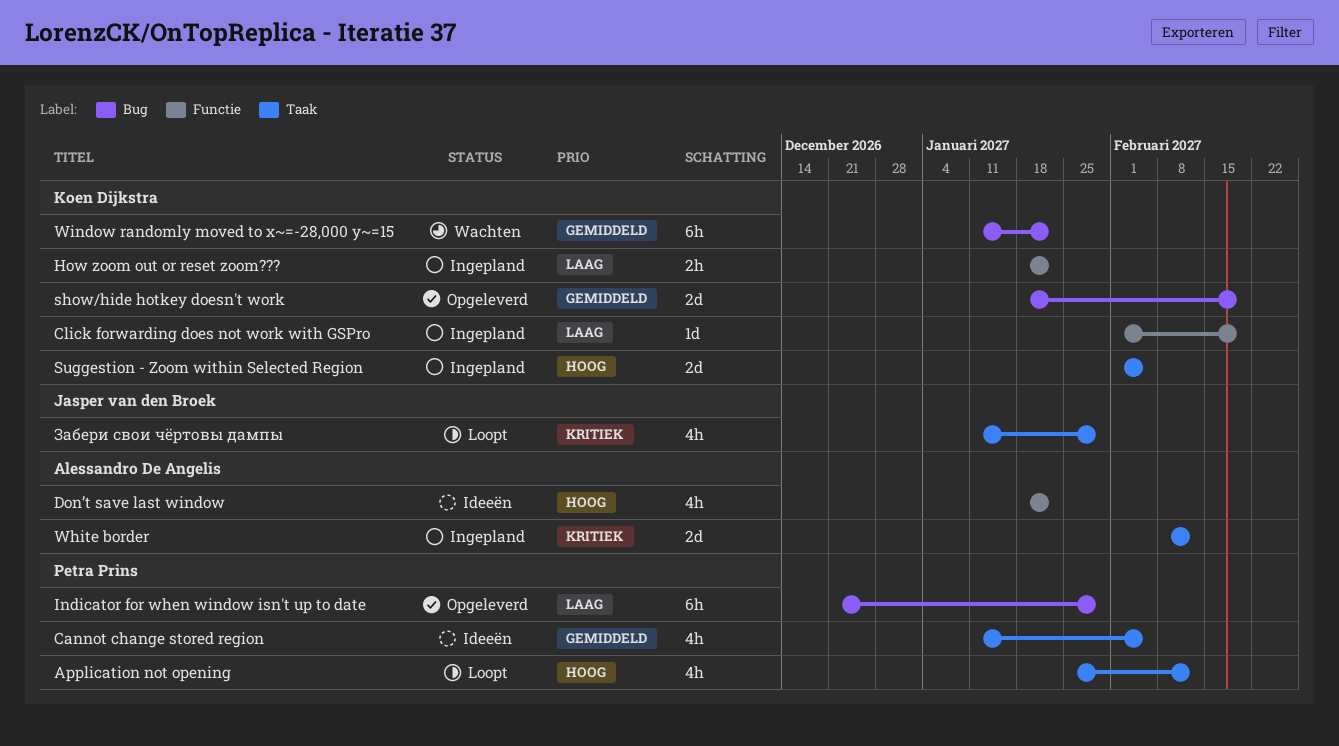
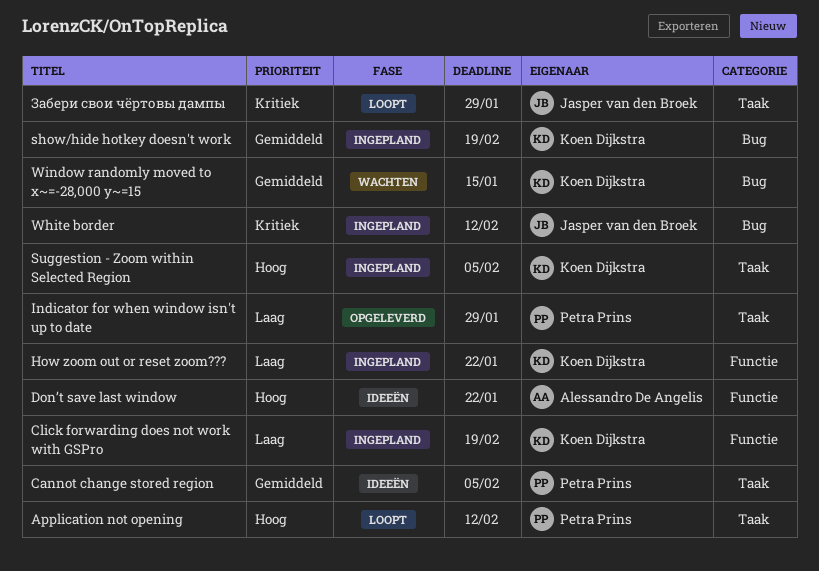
Indicator for when window isn't up to date, label: Bug -> Taak
show/hide hotkey doesn't work, status: Opgeleverd -> Ingepland
White border, owner: Alessandro De Angelis -> Jasper van den Broek
White border, label: Taak -> Bug
Window randomly moved to x~=-28,000 y~=15, due: Jan 22 -> Jan 15

